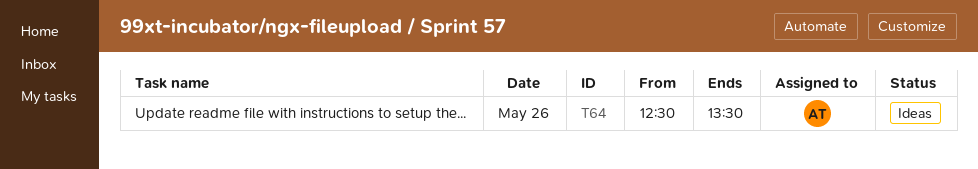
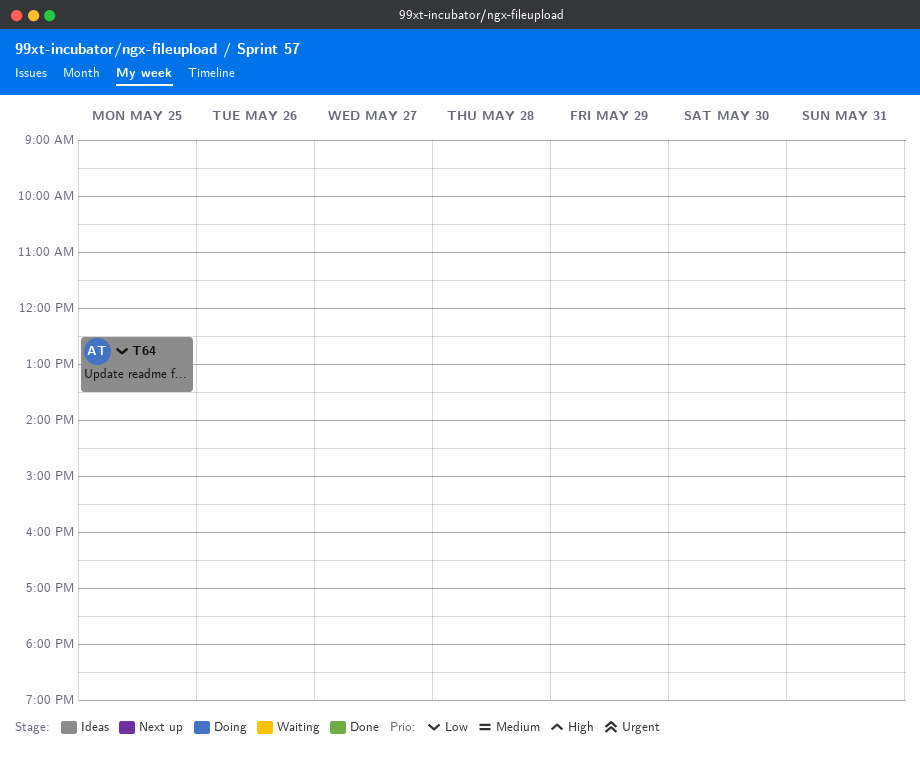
T64, day: May 26 -> May 25

